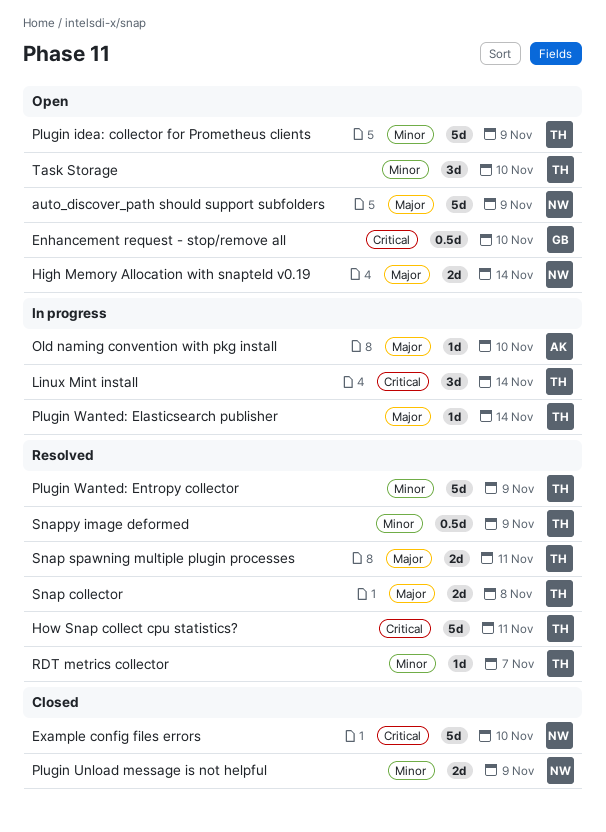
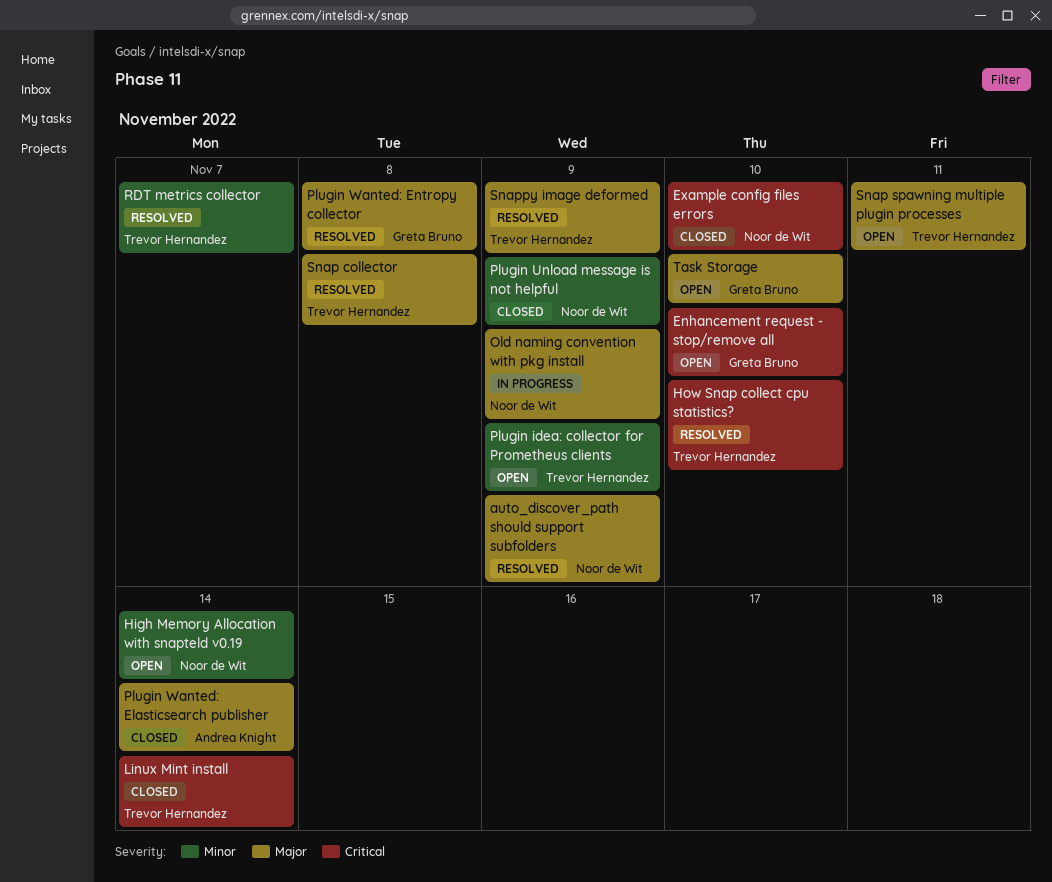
auto_discover_path should support subfolders, status: Open -> Resolved
High Memory Allocation with snapteld v0.19, priority: Major -> Minor
How Snap collect cpu statistics?, due: Nov 11 -> Nov 10
Linux Mint install, status: In progress -> Closed
Old naming convention with pkg install, owner: Andrea Knight -> Noor de Wit
Old naming convention with pkg install, due: Nov 10 -> Nov 9
Plugin Wanted: Elasticsearch publisher, status: In progress -> Closed
Plugin Wanted: Elasticsearch publisher, owner: Trevor Hernandez -> Andrea Knight
Plugin Wanted: Entropy collector, owner: Trevor Hernandez -> Greta Bruno
Plugin Wanted: Entropy collector, priority: Minor -> Major
Plugin Wanted: Entropy collector, due: Nov 9 -> Nov 8
Snap spawning multiple plugin processes, status: Resolved -> Open
Snappy image deformed, priority: Minor -> Major
Task Storage, owner: Trevor Hernandez -> Greta Bruno
Task Storage, priority: Minor -> Major

